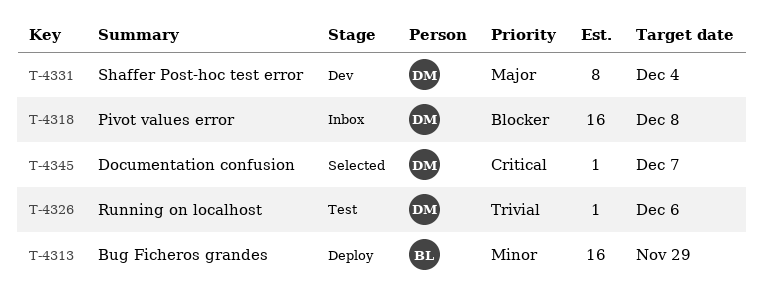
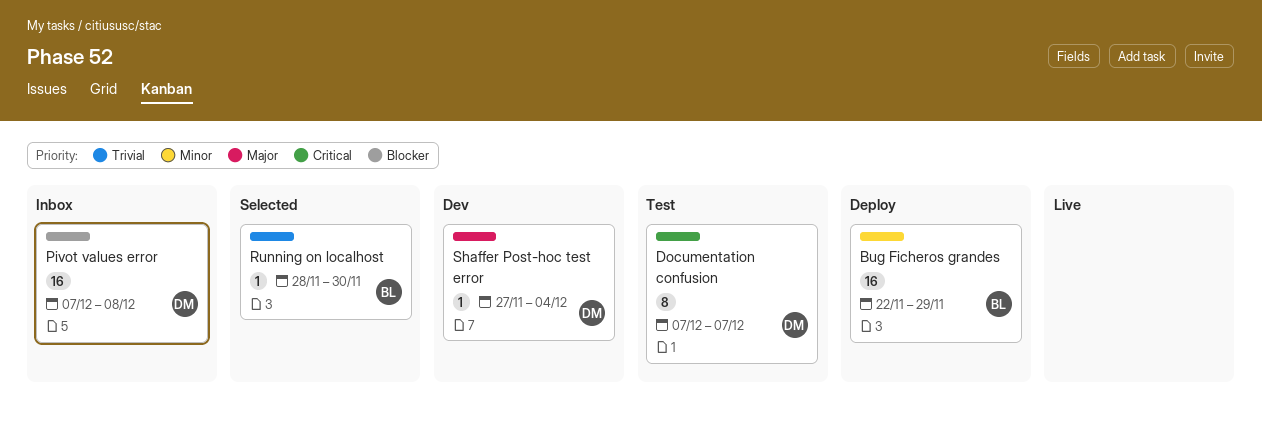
Documentation confusion, status: Selected -> Test
Documentation confusion, estimate: 1 -> 8
Running on localhost, status: Test -> Selected
Running on localhost, owner: DM -> BL
Running on localhost, due: Dec 6 -> Nov 30
Shaffer Post-hoc test error, estimate: 8 -> 1

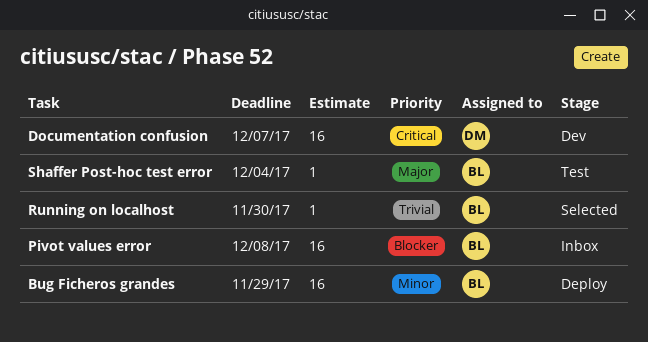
Documentation confusion, status: Test -> Dev
Documentation confusion, estimate: 8 -> 16
Pivot values error, owner: DM -> BL
Shaffer Post-hoc test error, status: Dev -> Test
Shaffer Post-hoc test error, owner: DM -> BL

